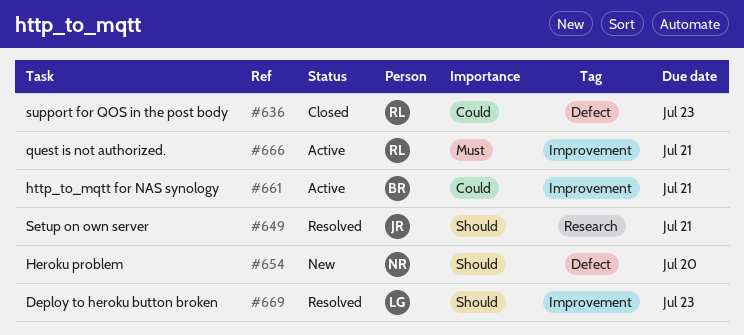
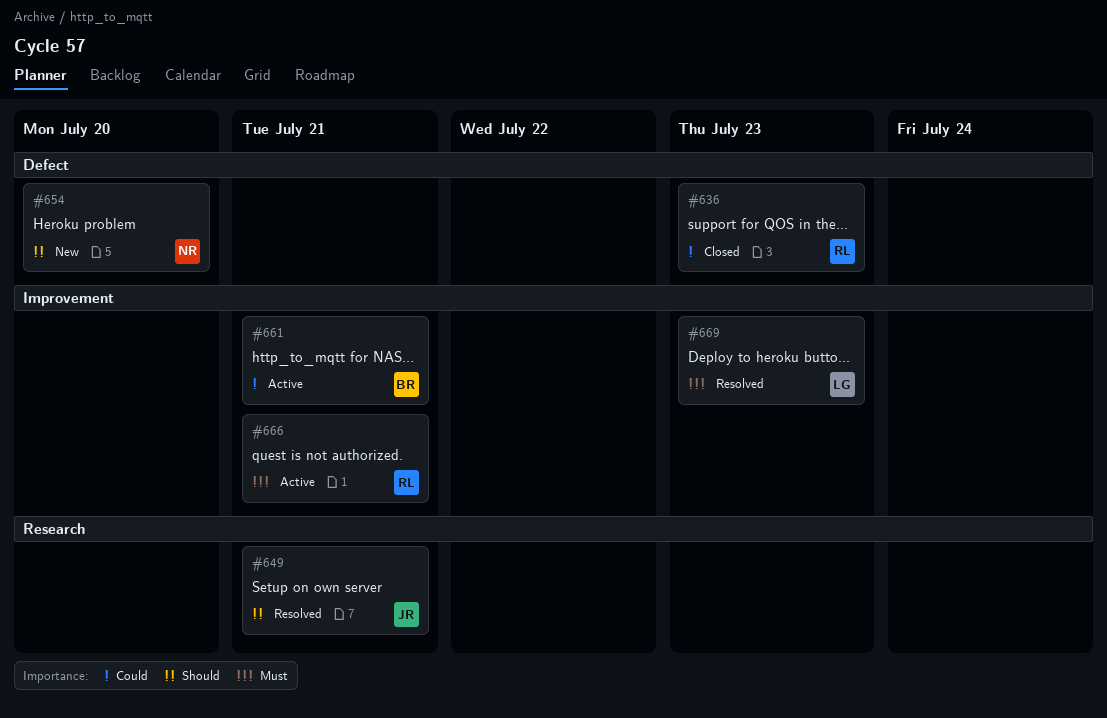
#669, priority: Should -> Must

